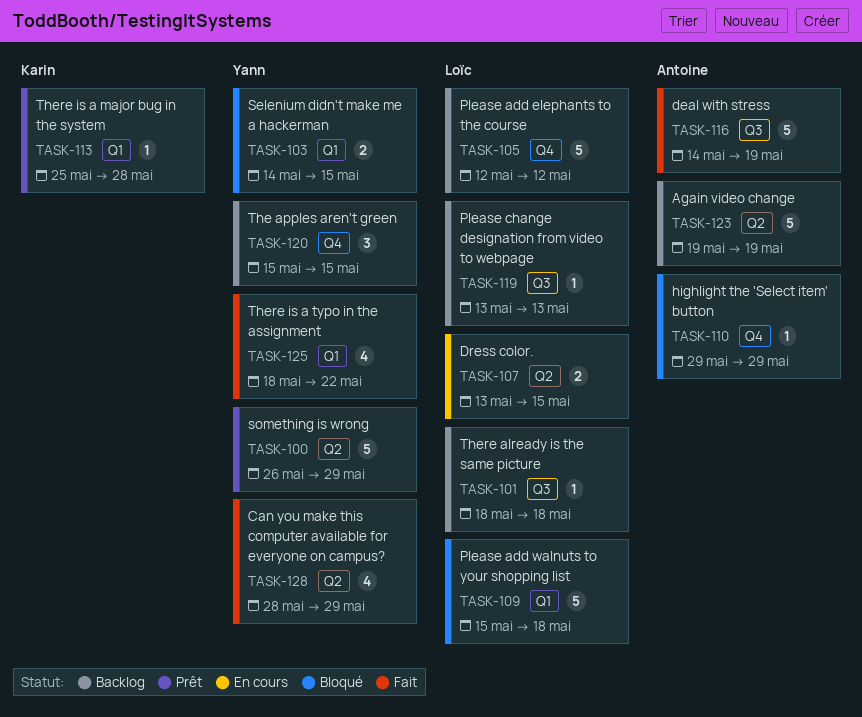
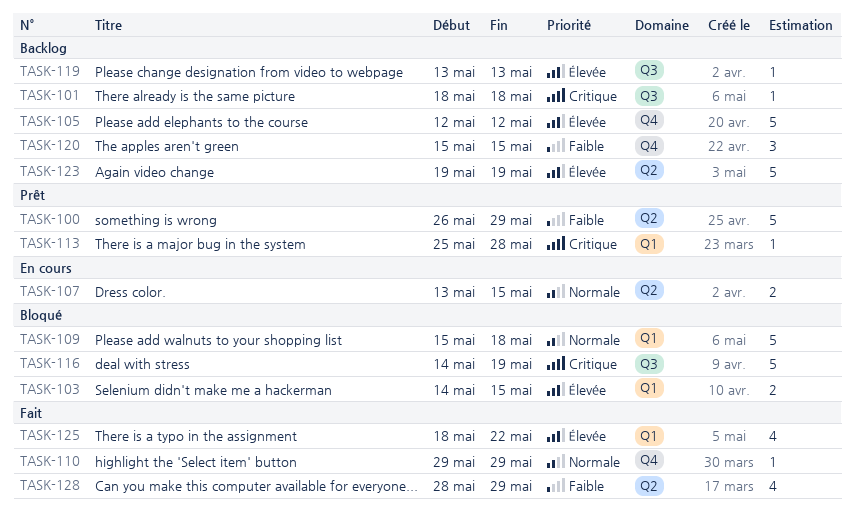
TASK-110, status: Bloqué -> Fait
TASK-116, status: Fait -> Bloqué

